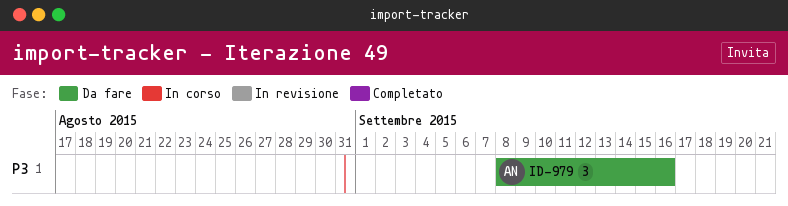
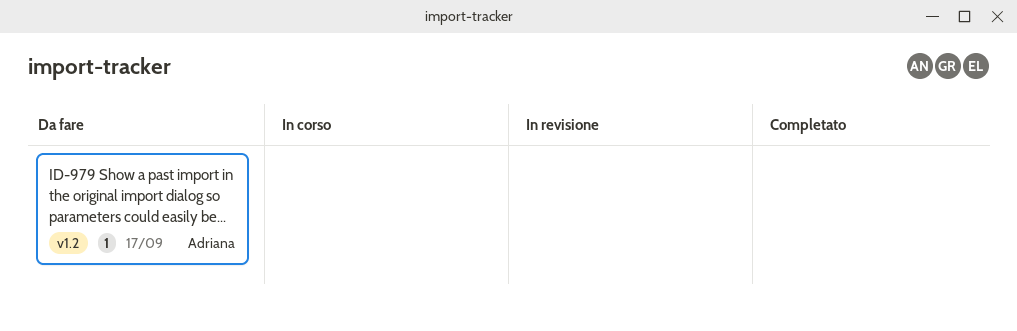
ID-979, estimate: 3 -> 1
ID-979, due: Sep 16 -> Sep 17

